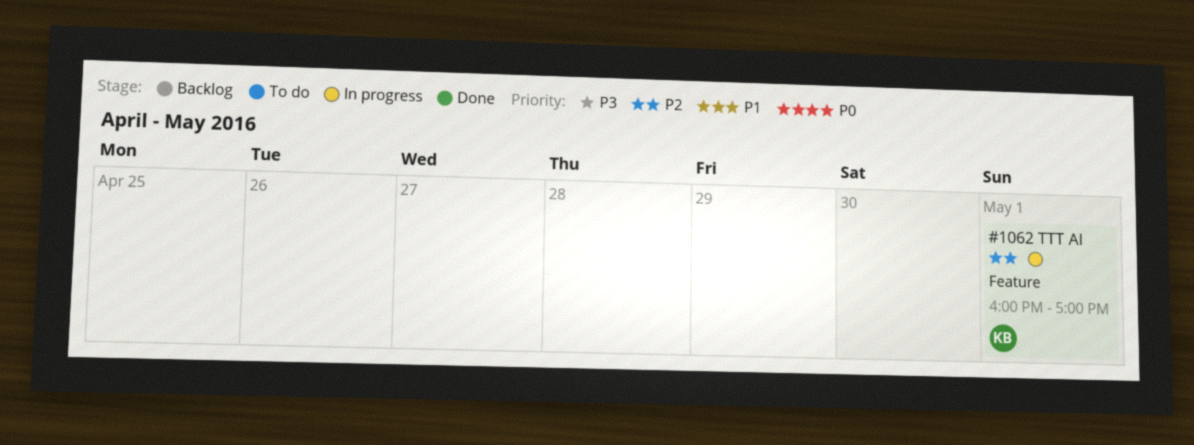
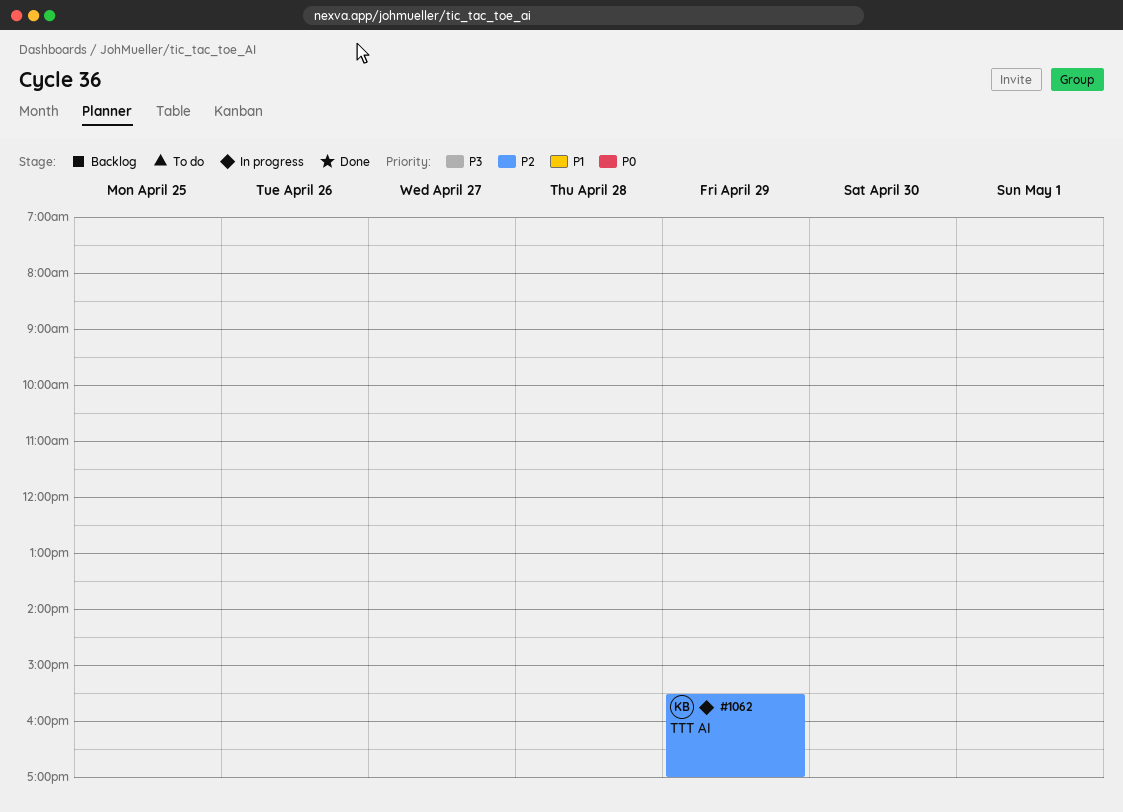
#1062, day: May 1 -> Apr 29
#1062, begins: 16:00 -> 15:30

